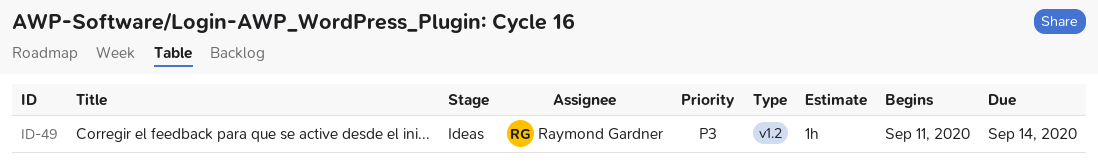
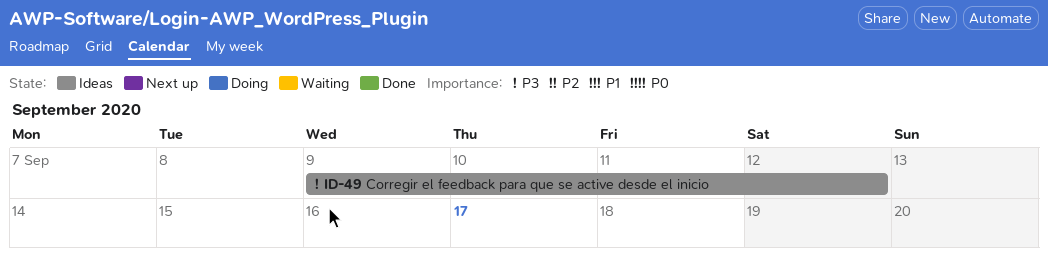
ID-49, start: Sep 11 -> Sep 9
ID-49, due: Sep 14 -> Sep 12

